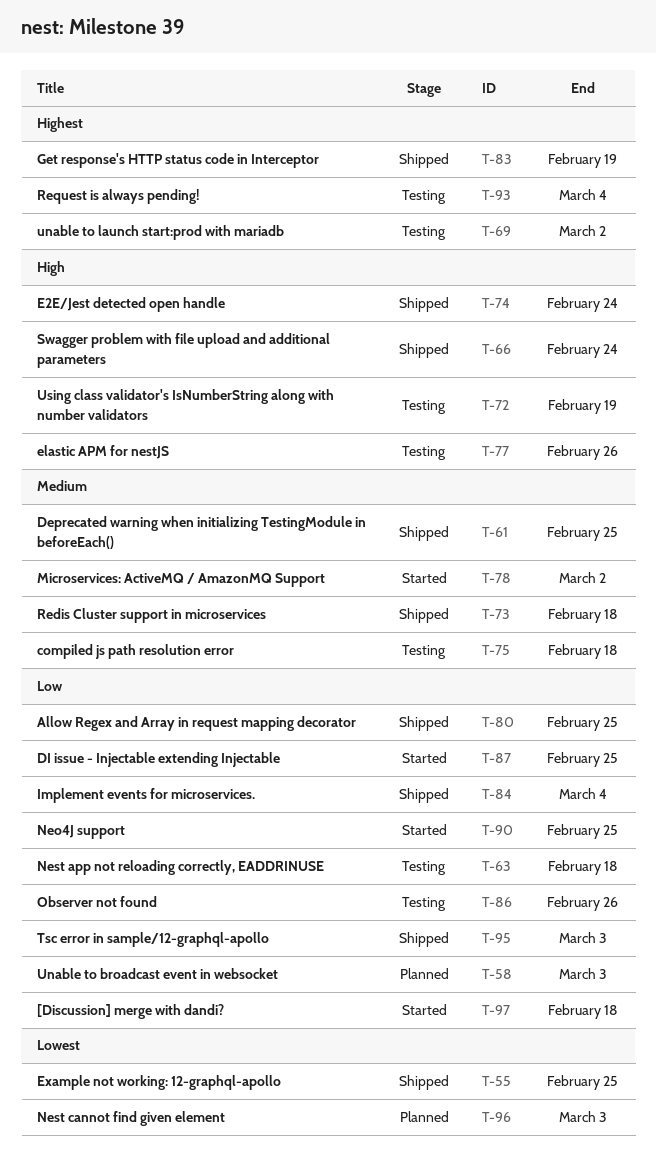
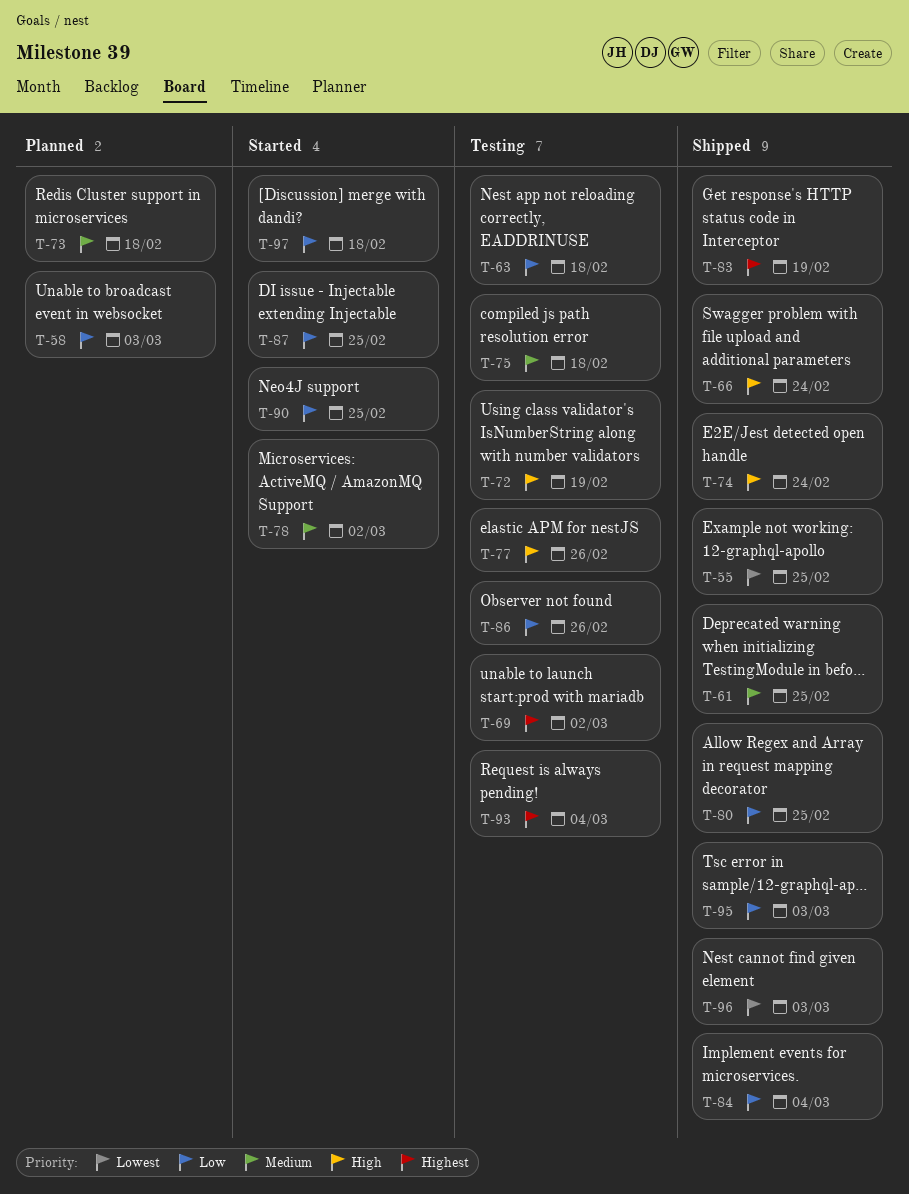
T-73, status: Shipped -> Planned
T-96, status: Planned -> Shipped

